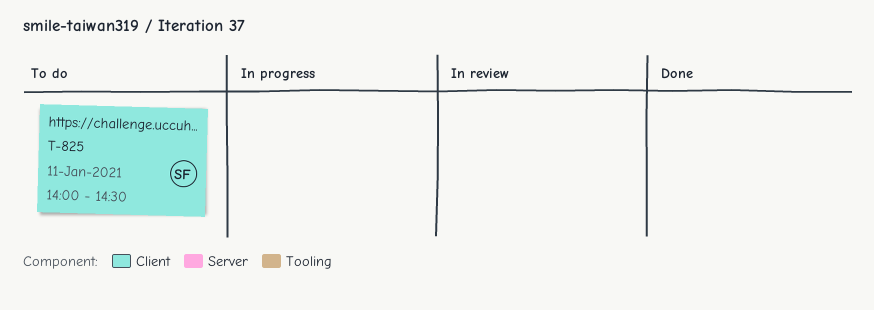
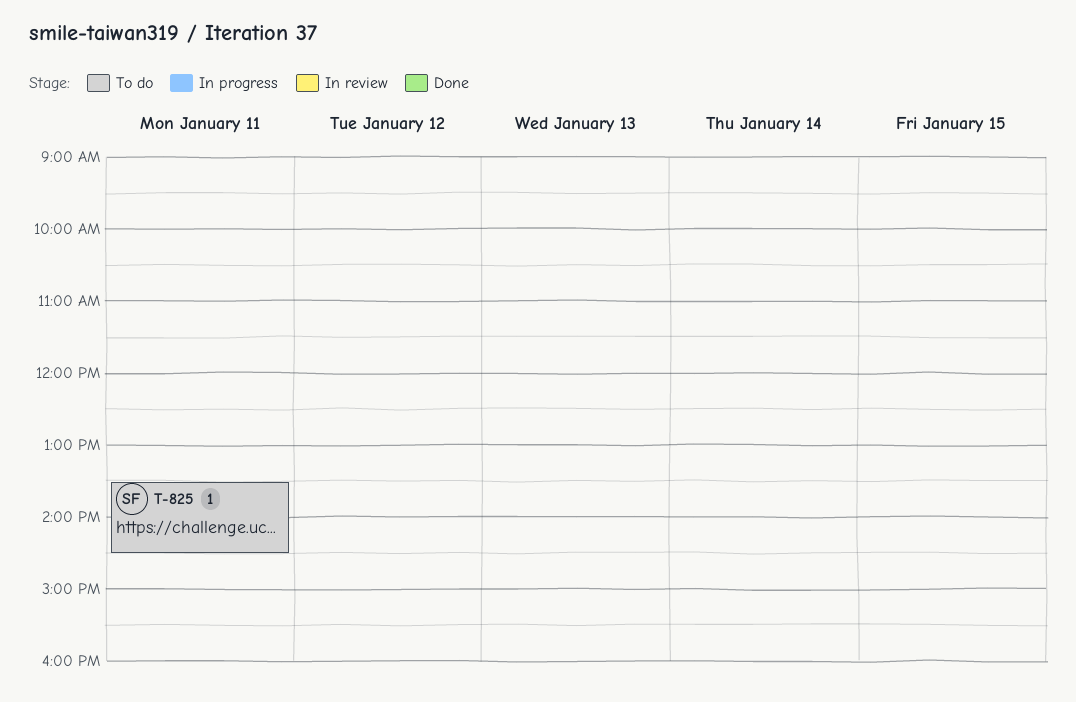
T-825, begins: 14:00 -> 13:30

